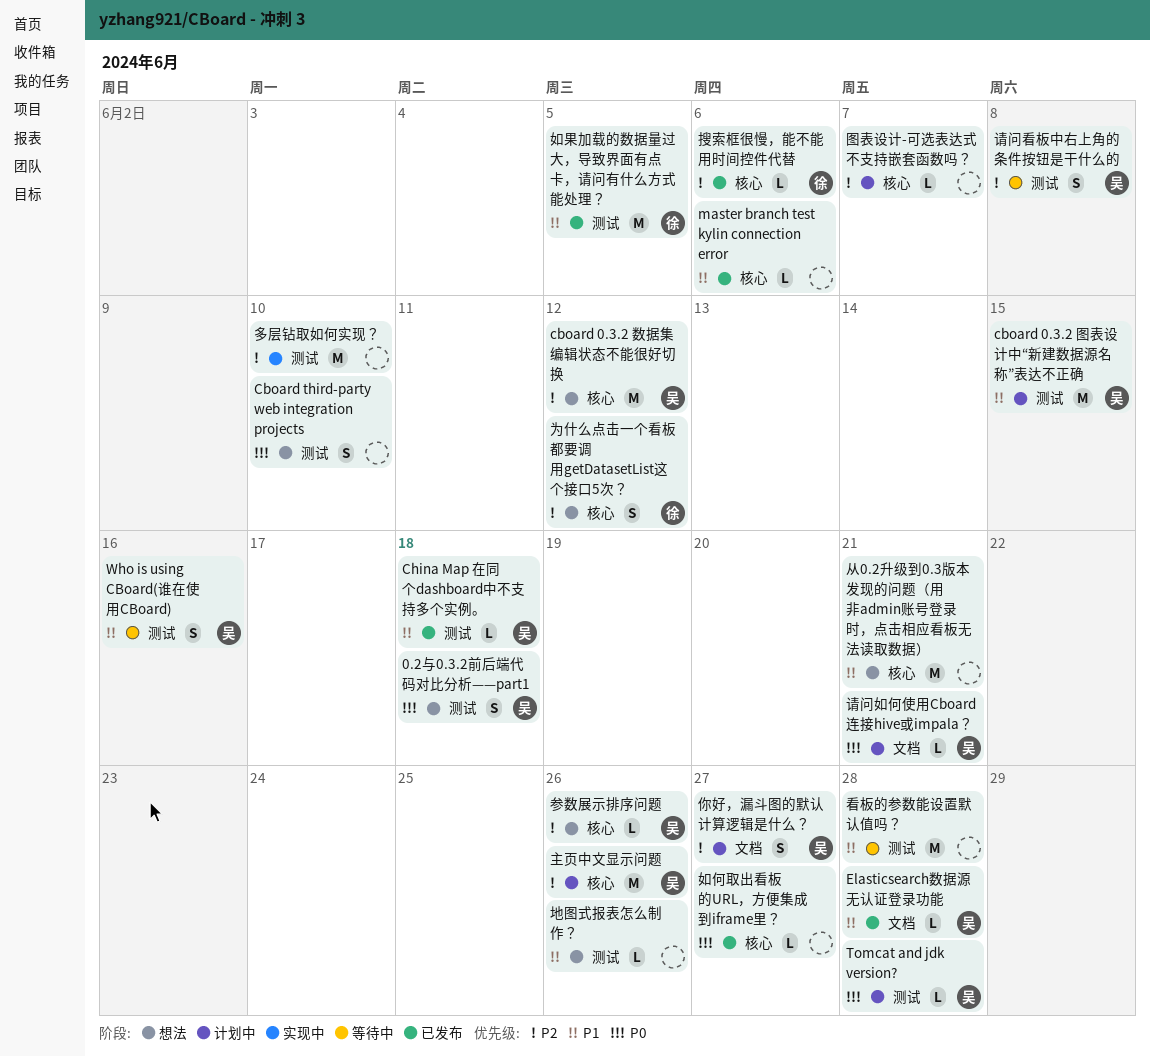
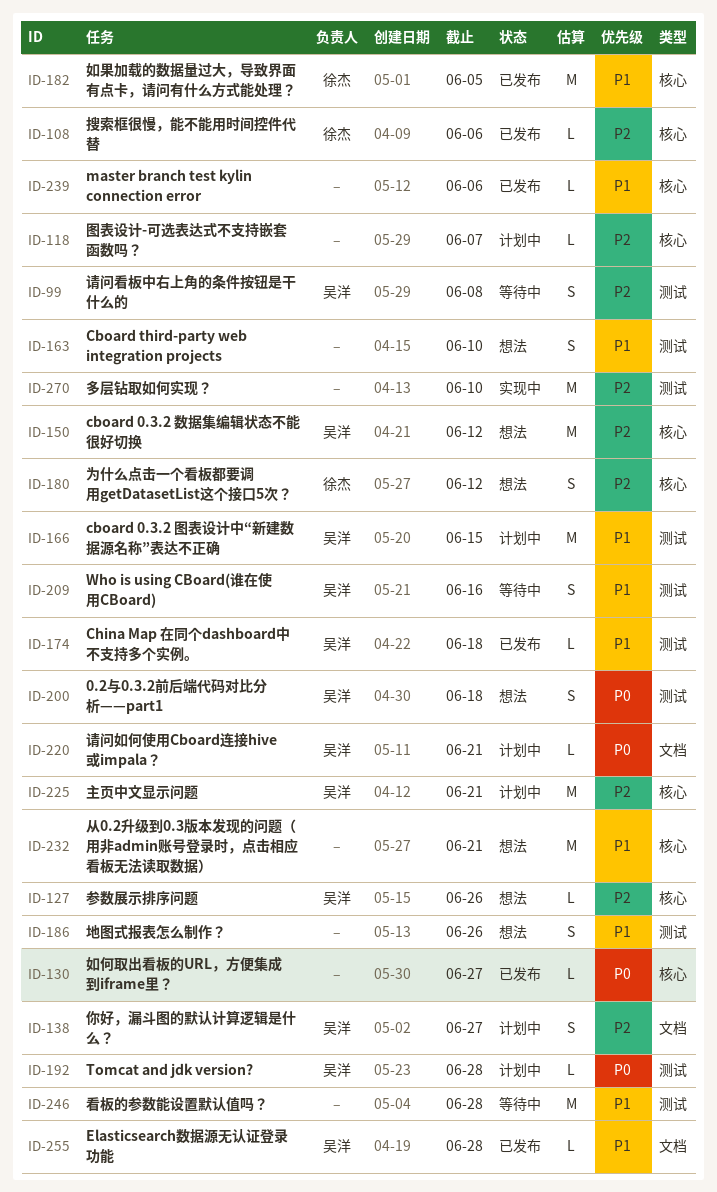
Cboard third-party web integration projects, priority: P0 -> P1
主页中文显示问题, due: Jun 26 -> Jun 21
地图式报表怎么制作？, estimate: L -> S
如果加载的数据量过大，导致界面有点卡，请问有什么方式能处理？, label: 测试 -> 核心

